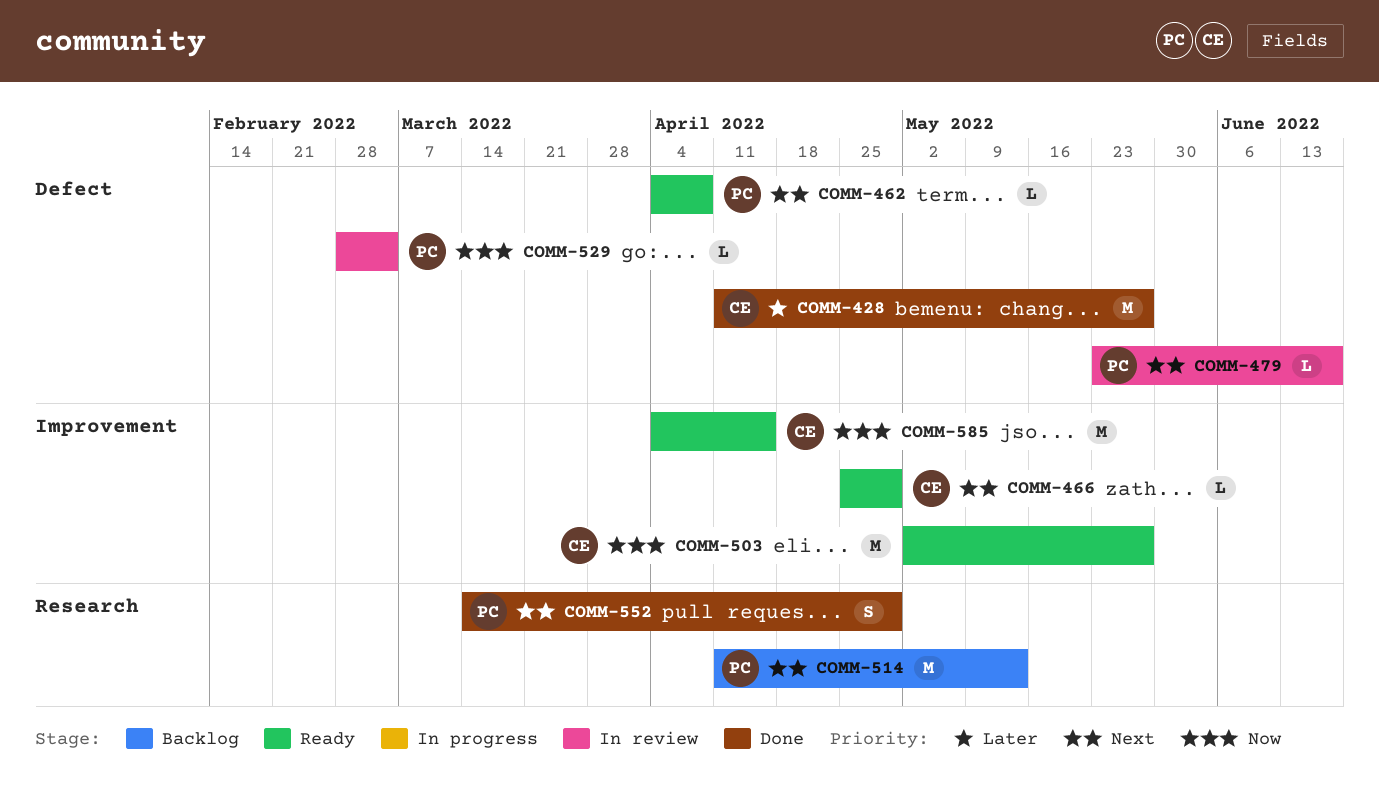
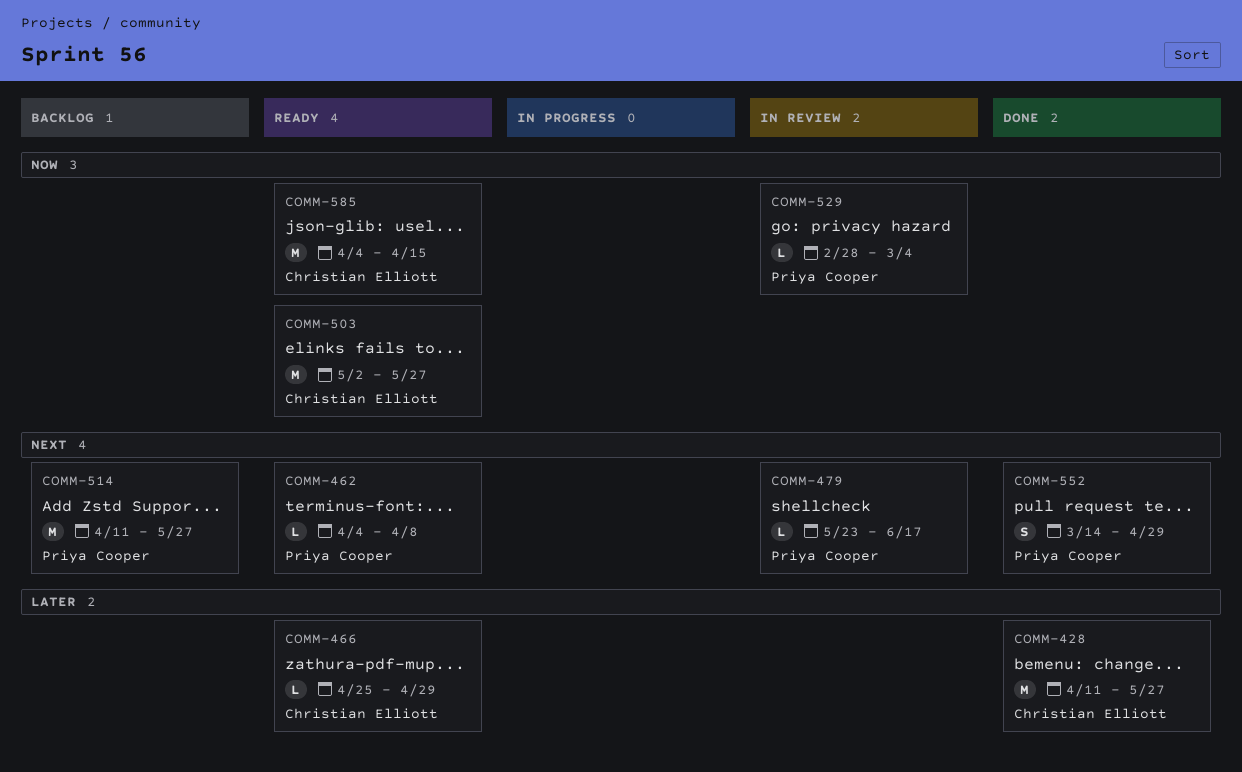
COMM-466, priority: Next -> Later
COMM-514, due: May 13 -> May 27

